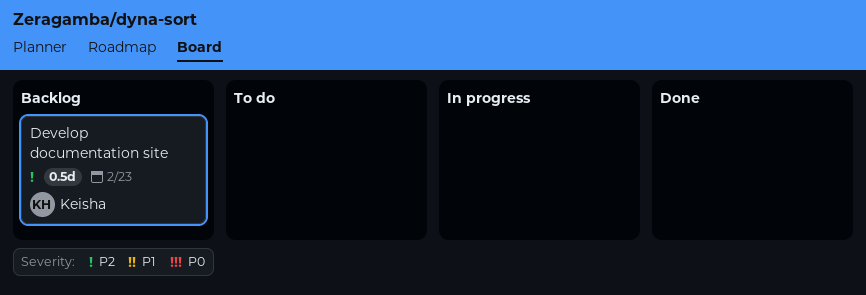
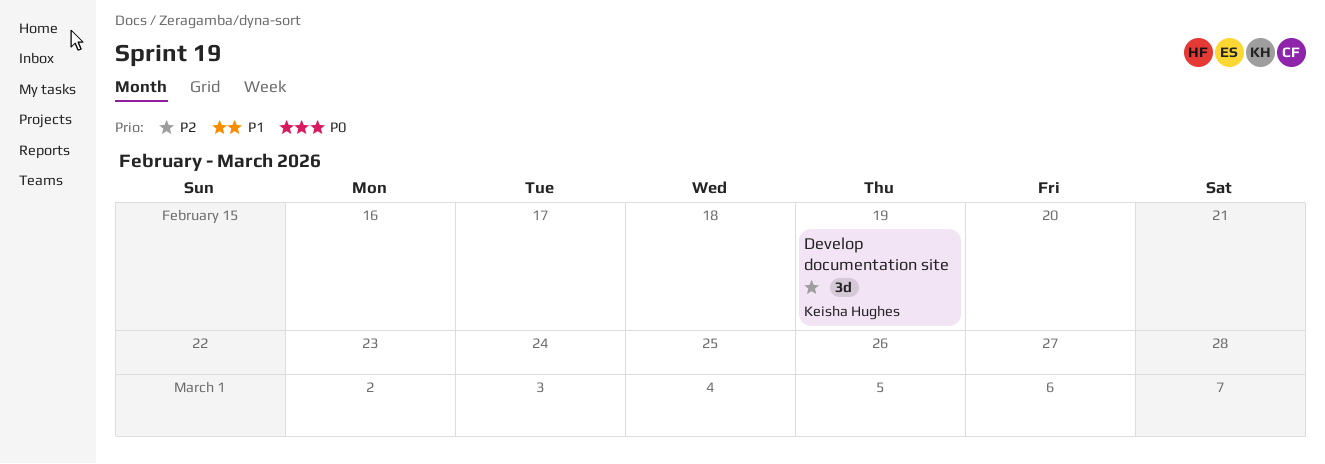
Develop documentation site, estimate: 0.5d -> 3d
Develop documentation site, due: Feb 23 -> Feb 19

